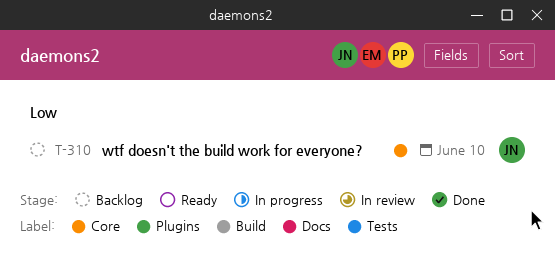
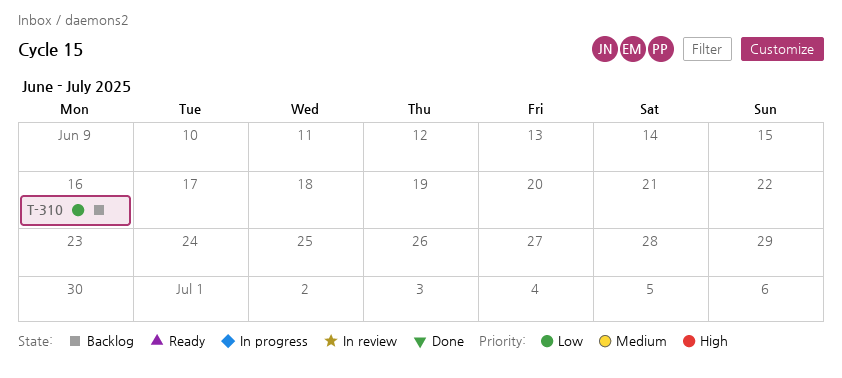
T-310, due: Jun 10 -> Jun 16

